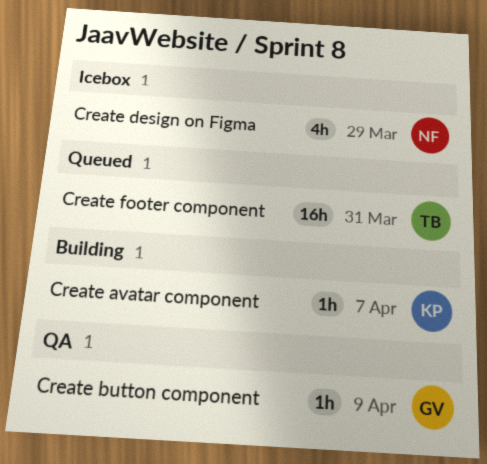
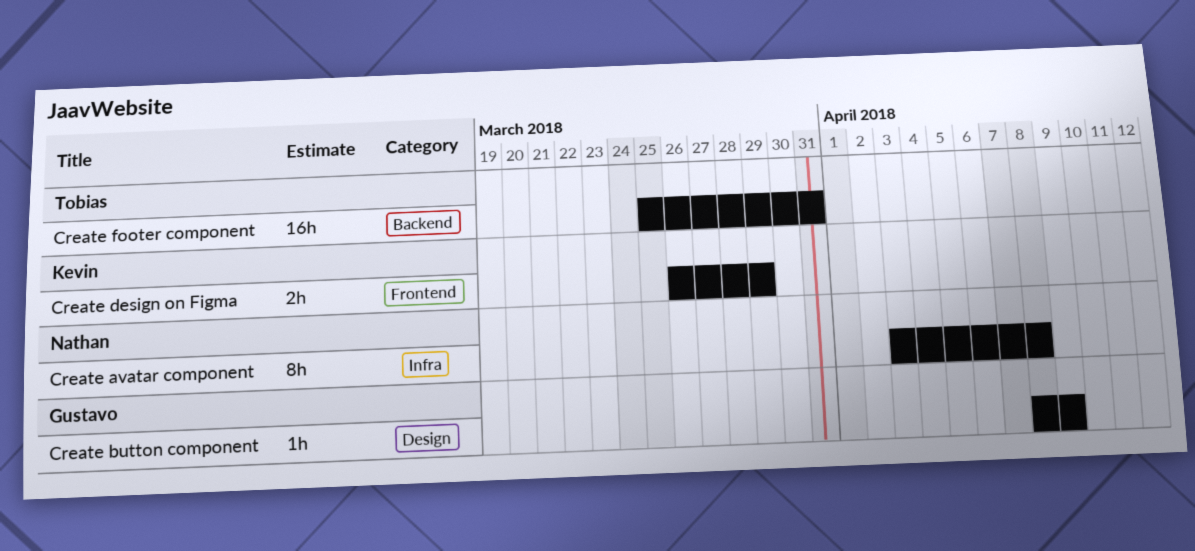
Create avatar component, owner: Kevin -> Nathan
Create avatar component, estimate: 1h -> 8h
Create avatar component, due: Apr 7 -> Apr 8
Create design on Figma, owner: Nathan -> Kevin
Create design on Figma, estimate: 4h -> 2h

